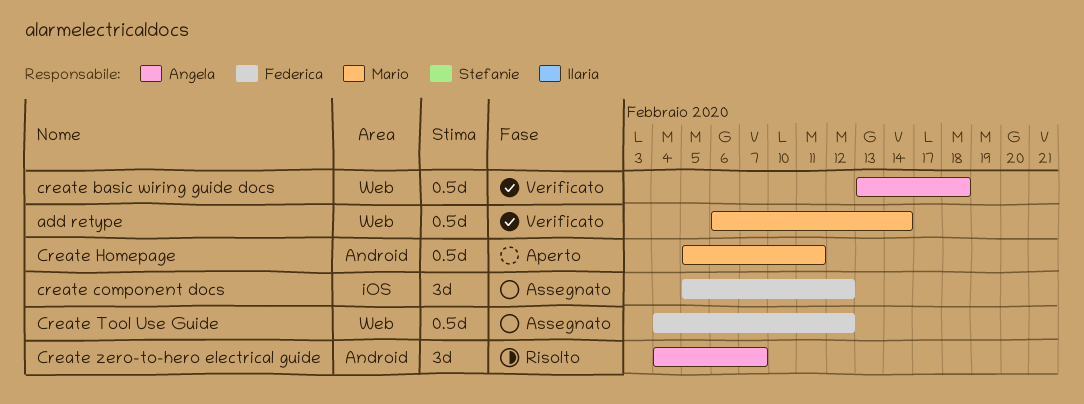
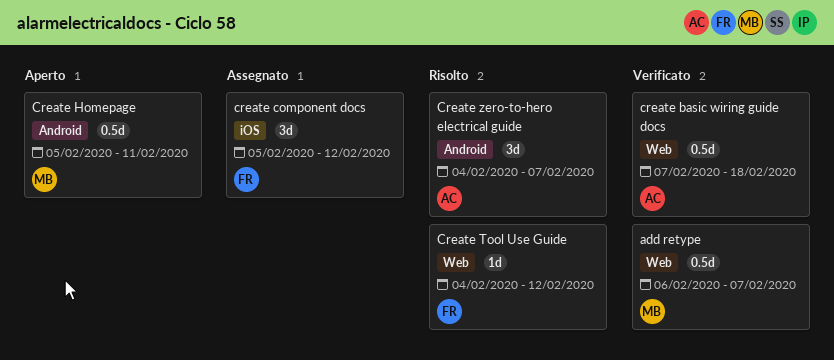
add retype, due: Feb 14 -> Feb 7
create basic wiring guide docs, start: Feb 13 -> Feb 7
Create Tool Use Guide, status: Assegnato -> Risolto
Create Tool Use Guide, estimate: 0.5d -> 1d

